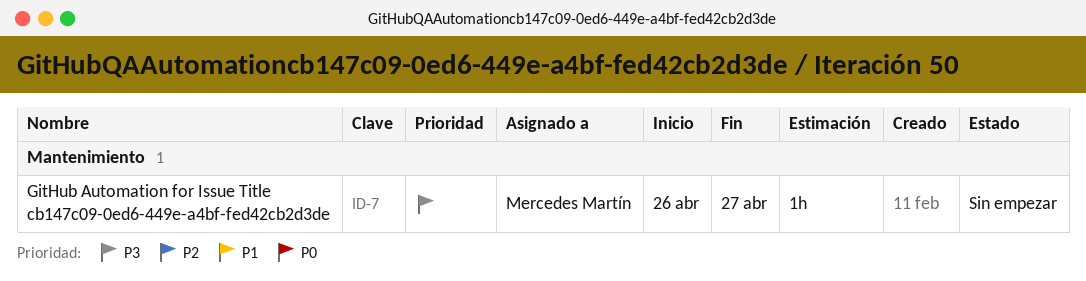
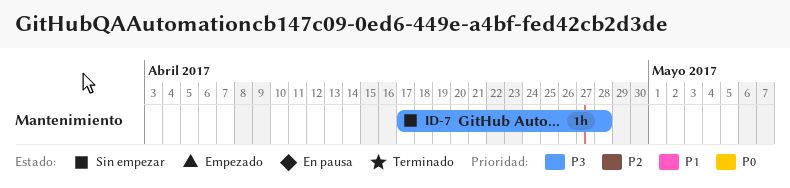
ID-7, start: Apr 26 -> Apr 17
ID-7, due: Apr 27 -> Apr 28

